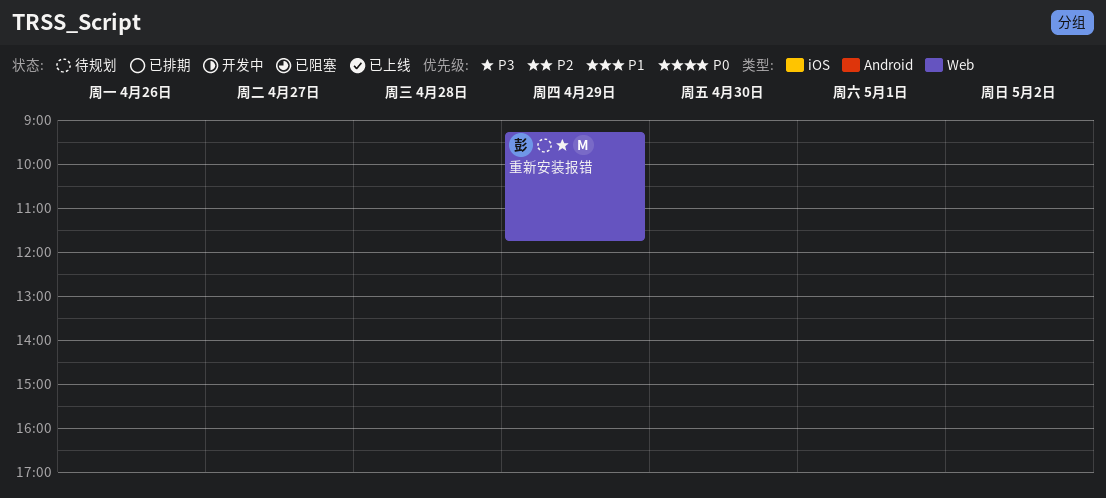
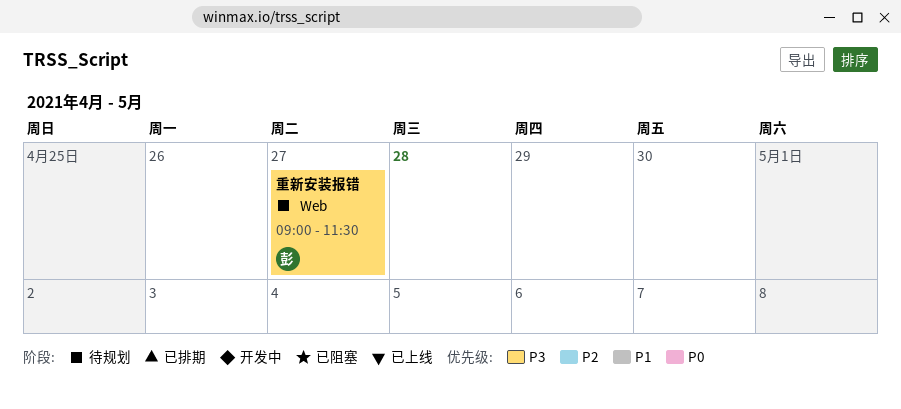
重新安装报错, day: Apr 29 -> Apr 27
重新安装报错, begins: 09:15 -> 09:00
重新安装报错, ends: 11:45 -> 11:30

